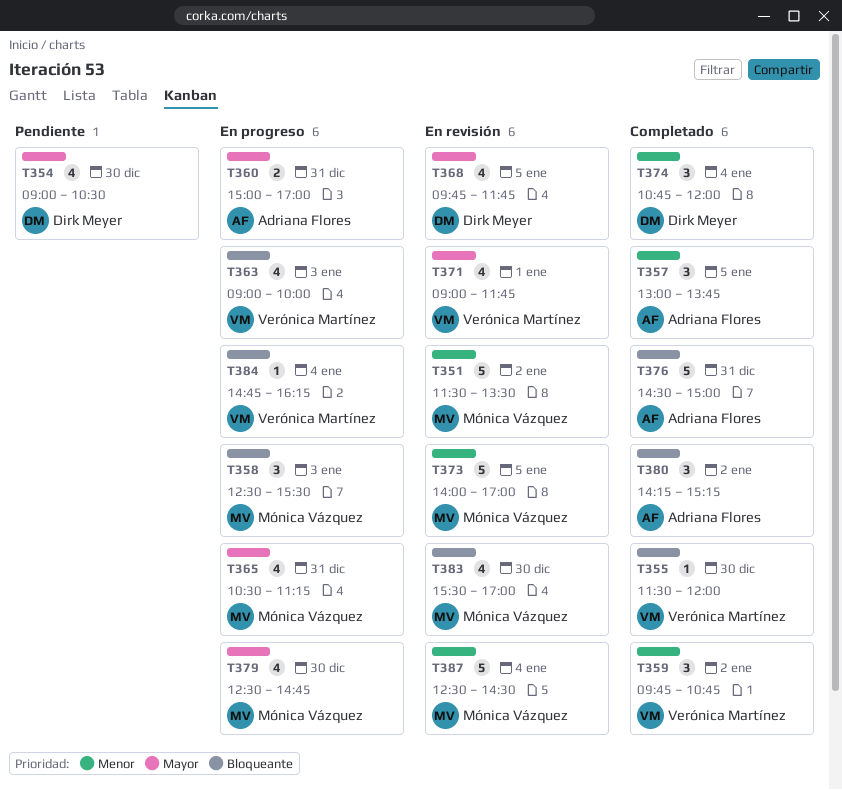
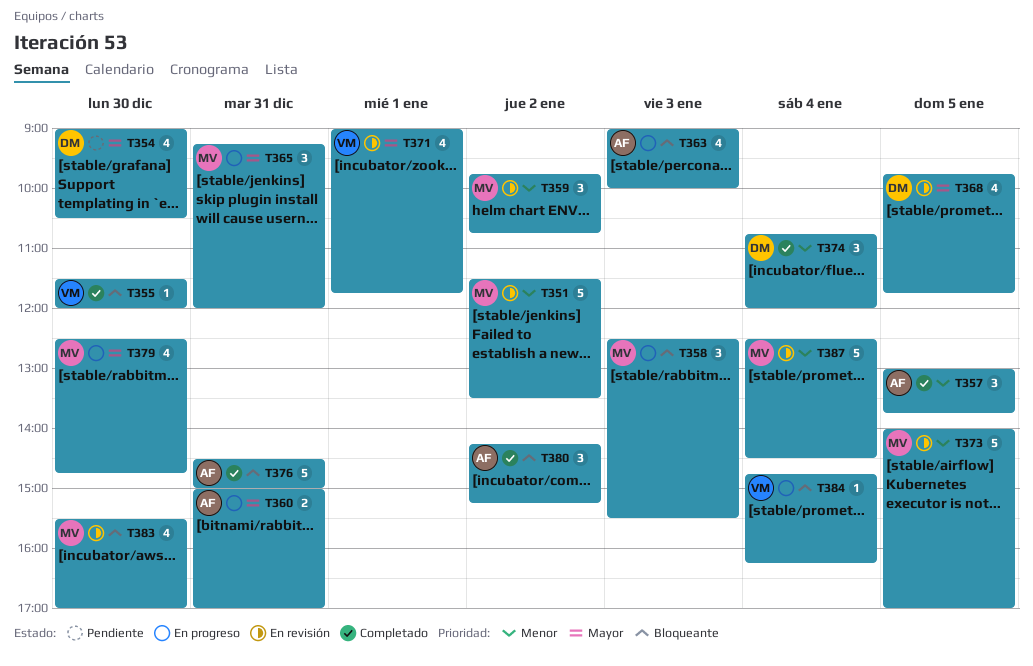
T359, status: Completado -> En revisión
T359, owner: Verónica Martínez -> Mónica Vázquez
T363, owner: Verónica Martínez -> Adriana Flores
T365, estimate: 4 -> 3
T365, begins: 10:30 -> 09:15
T365, ends: 11:15 -> 12:00

